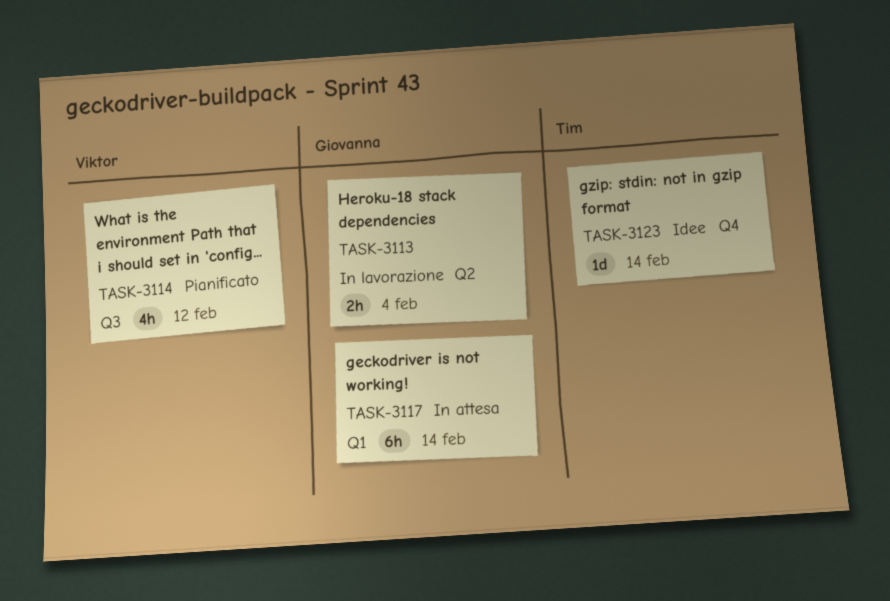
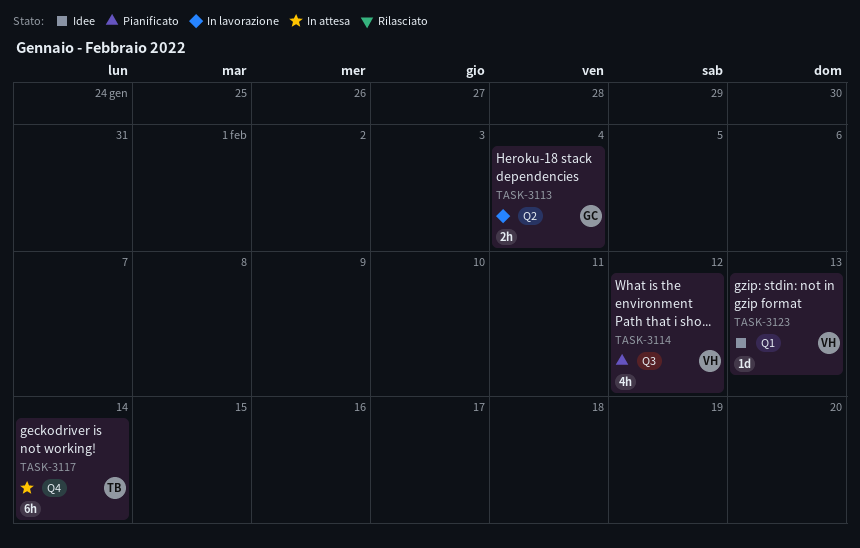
TASK-3117, owner: Giovanna -> Tim
TASK-3117, label: Q1 -> Q4
TASK-3123, owner: Tim -> Viktor
TASK-3123, label: Q4 -> Q1
TASK-3123, due: Feb 14 -> Feb 13

